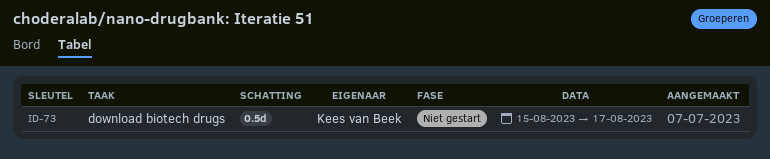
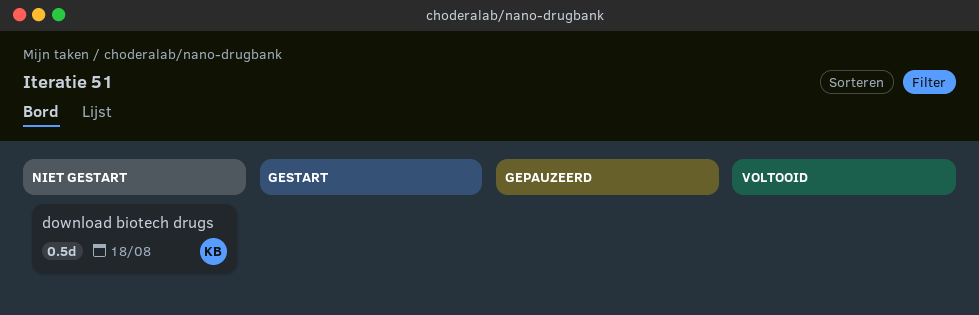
download biotech drugs, due: Aug 17 -> Aug 18

